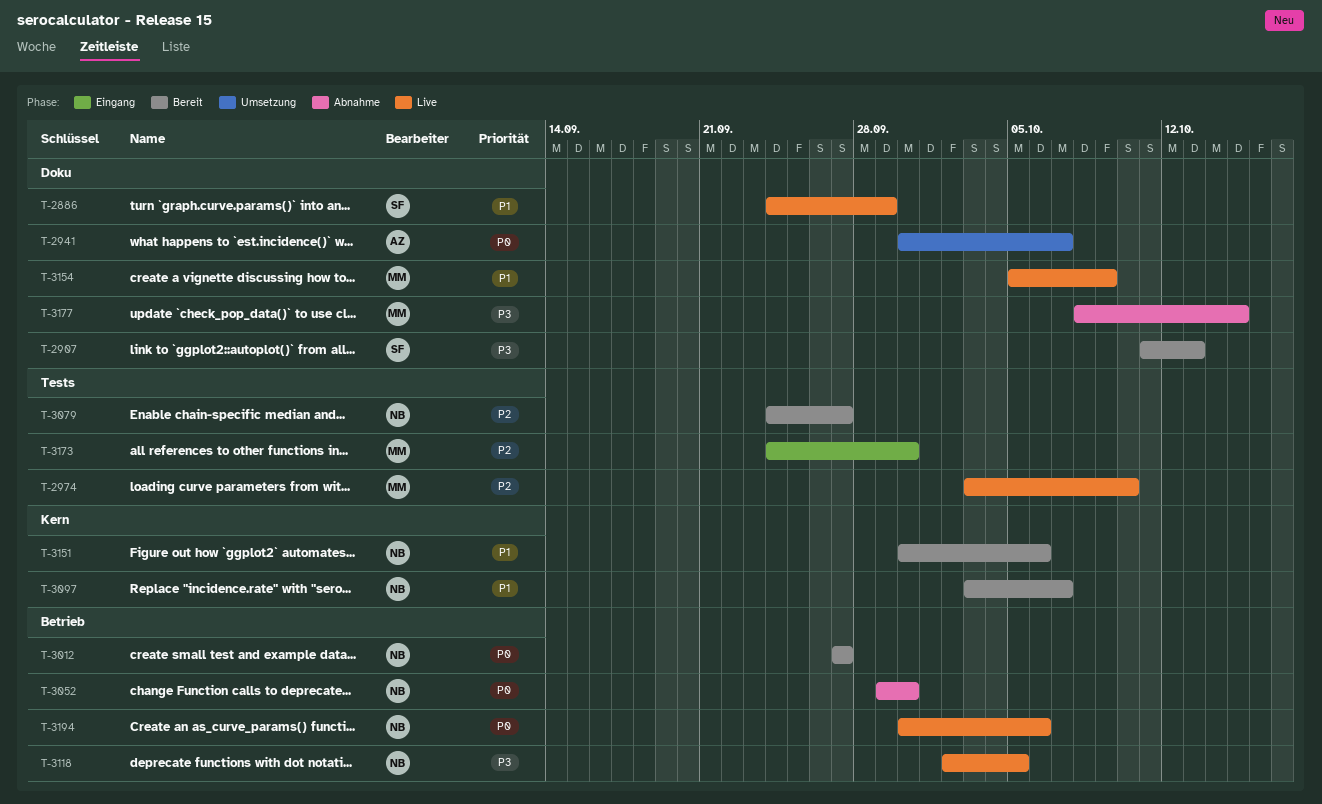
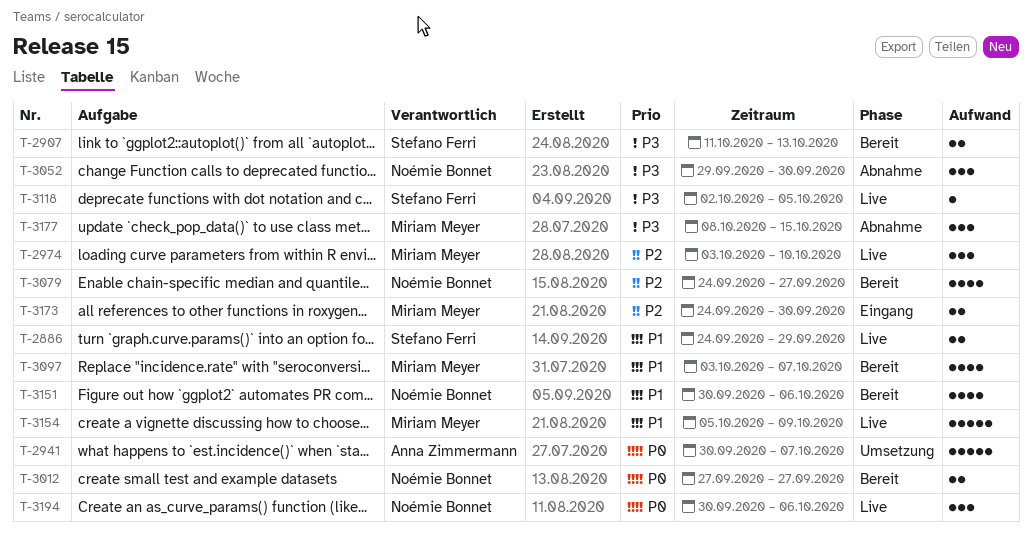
T-3052, priority: P0 -> P3
T-3097, owner: Noémie Bonnet -> Miriam Meyer
T-3118, owner: Noémie Bonnet -> Stefano Ferri

